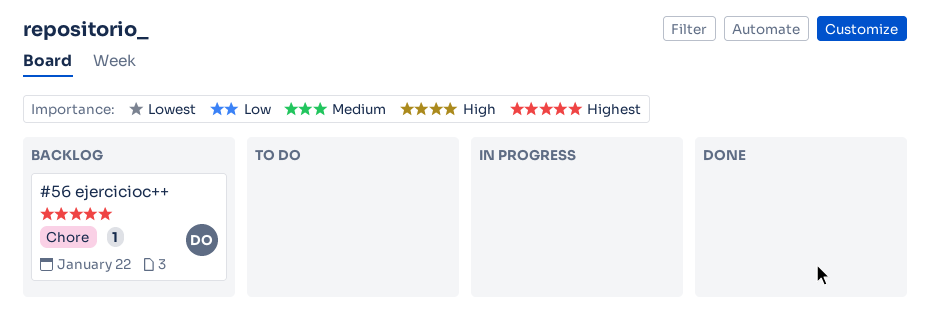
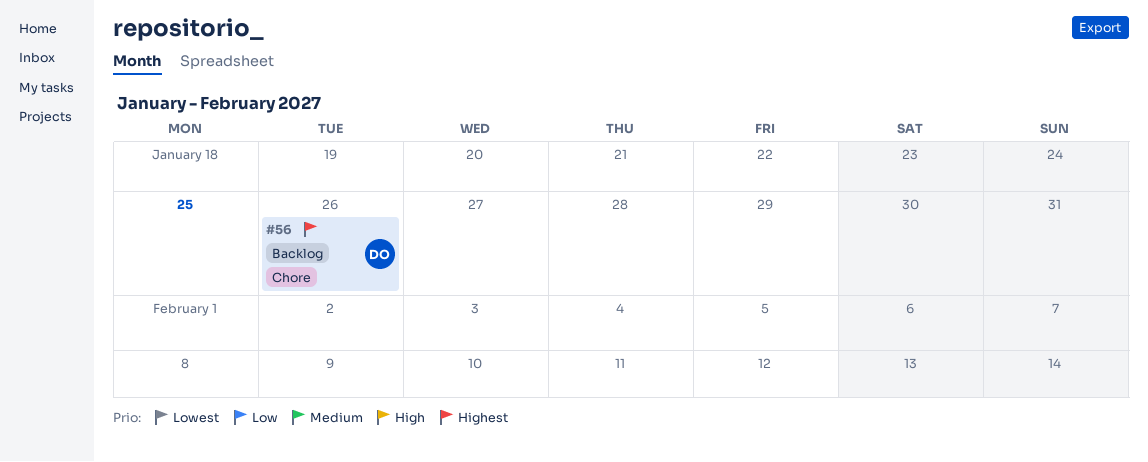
#56, due: Jan 22 -> Jan 26

